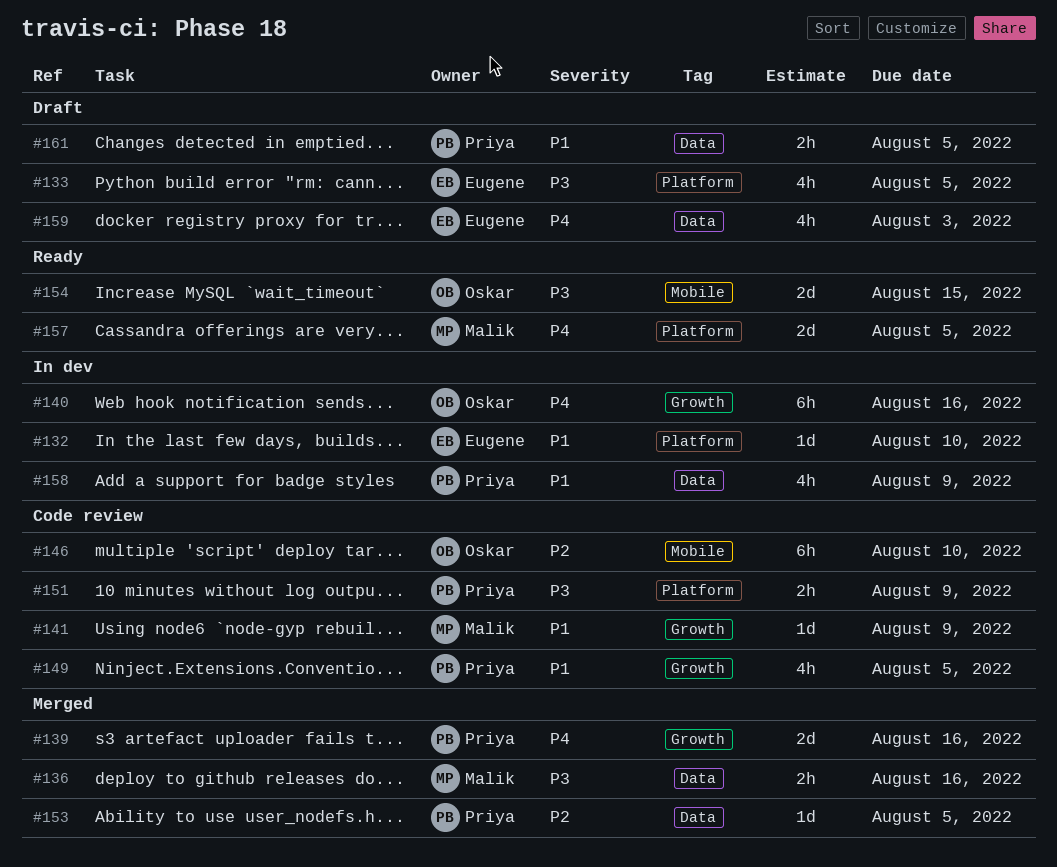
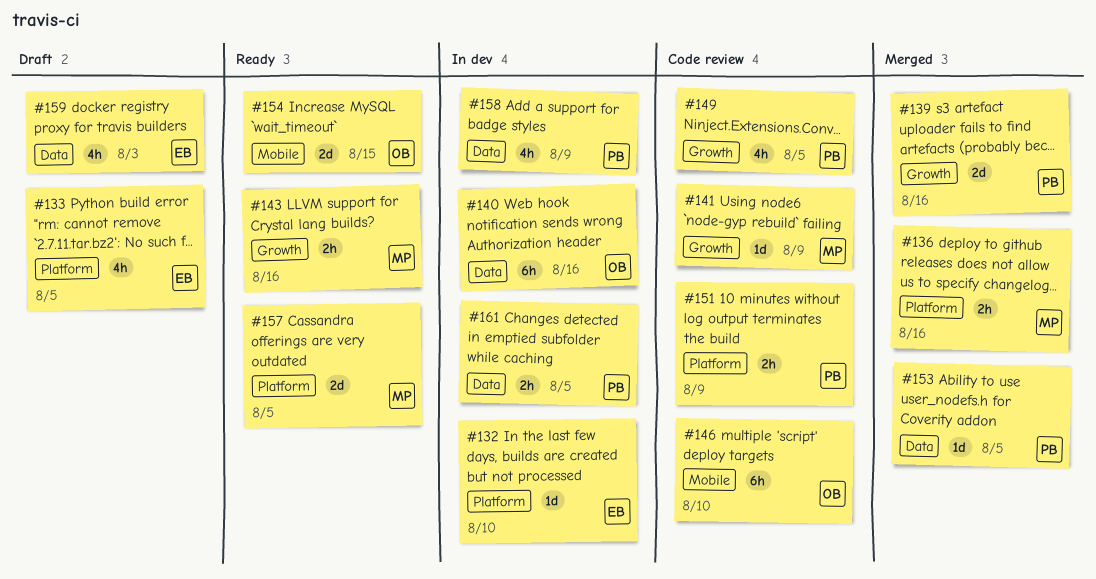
#136, label: Data -> Platform
#140, label: Growth -> Data
#143: none -> present
#161, status: Draft -> In dev

